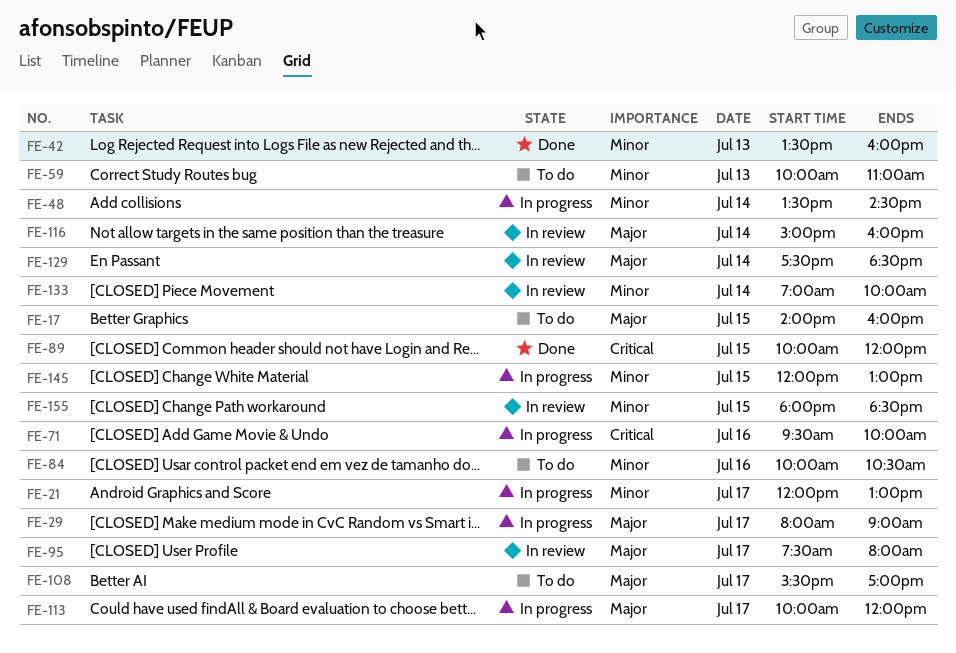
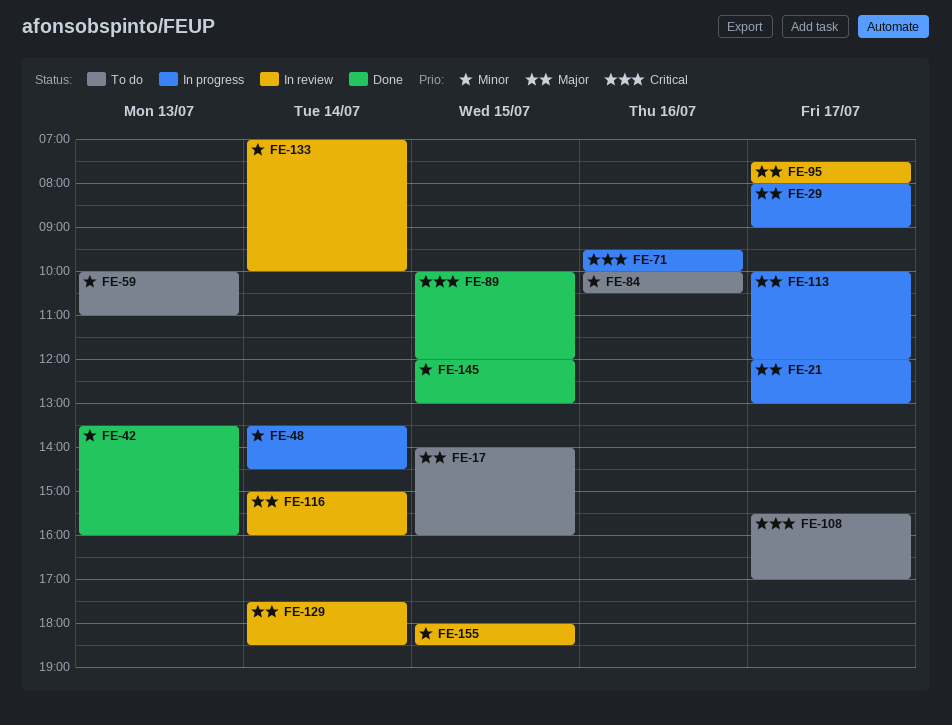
FE-21, priority: Minor -> Major
FE-108, priority: Major -> Critical
FE-145, status: In progress -> Done

